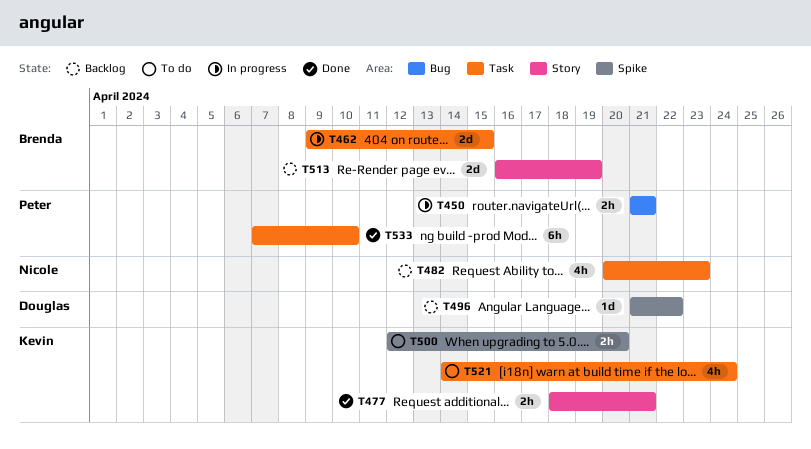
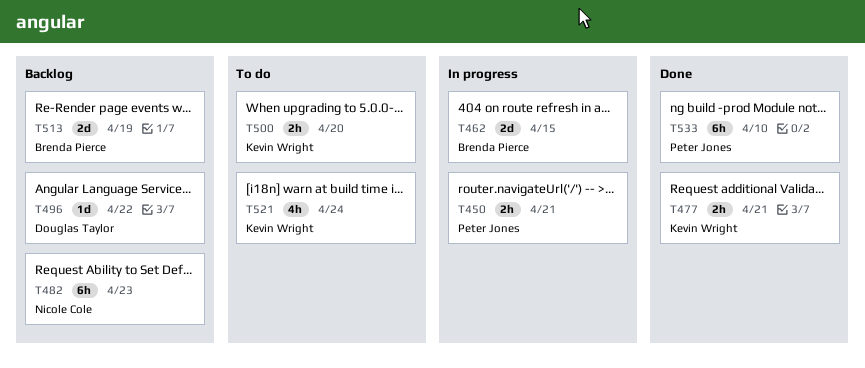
T482, estimate: 4h -> 6h

